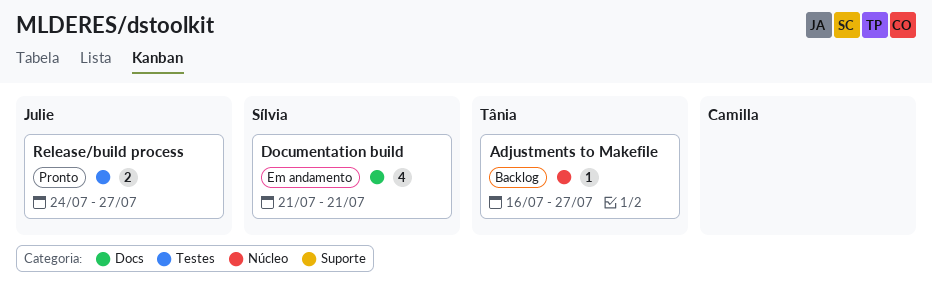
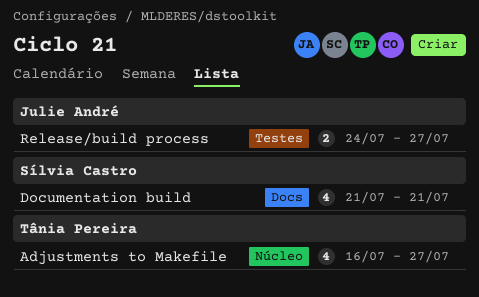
Adjustments to Makefile, estimate: 1 -> 4

